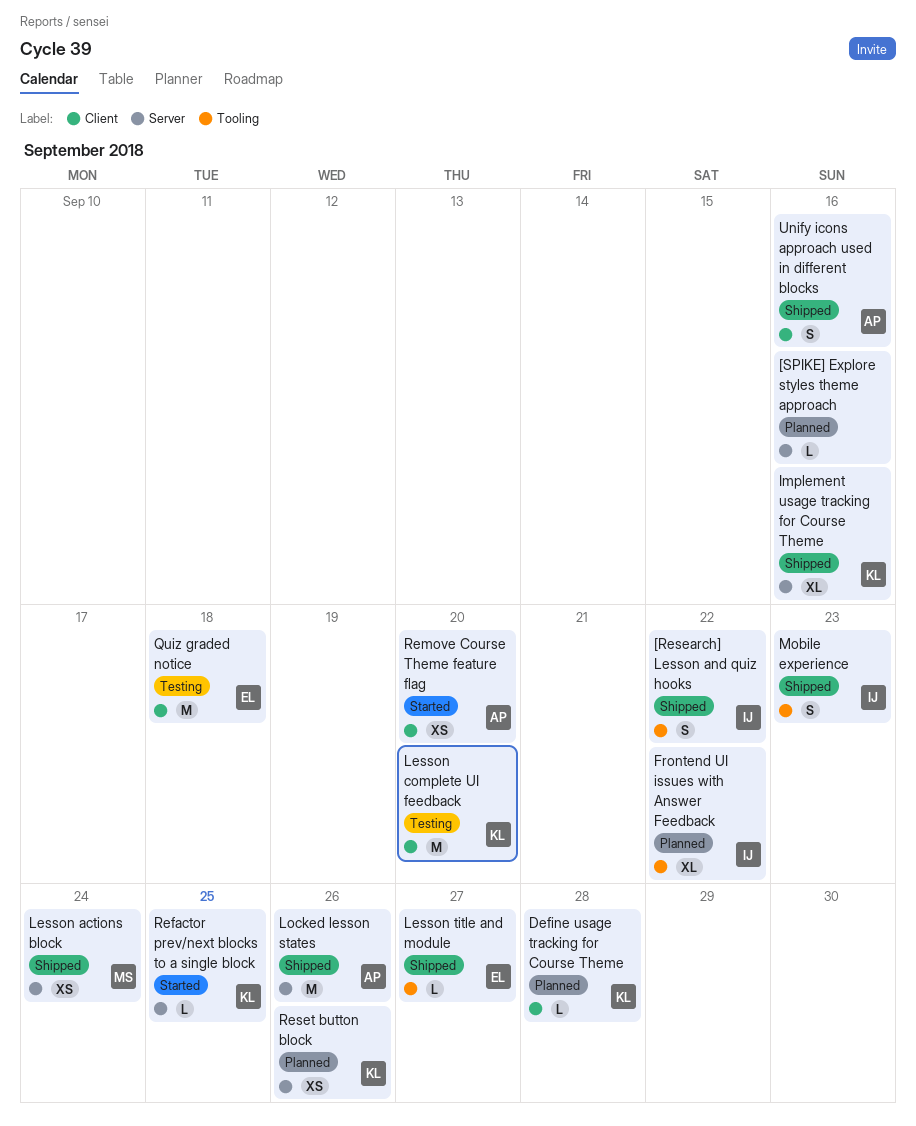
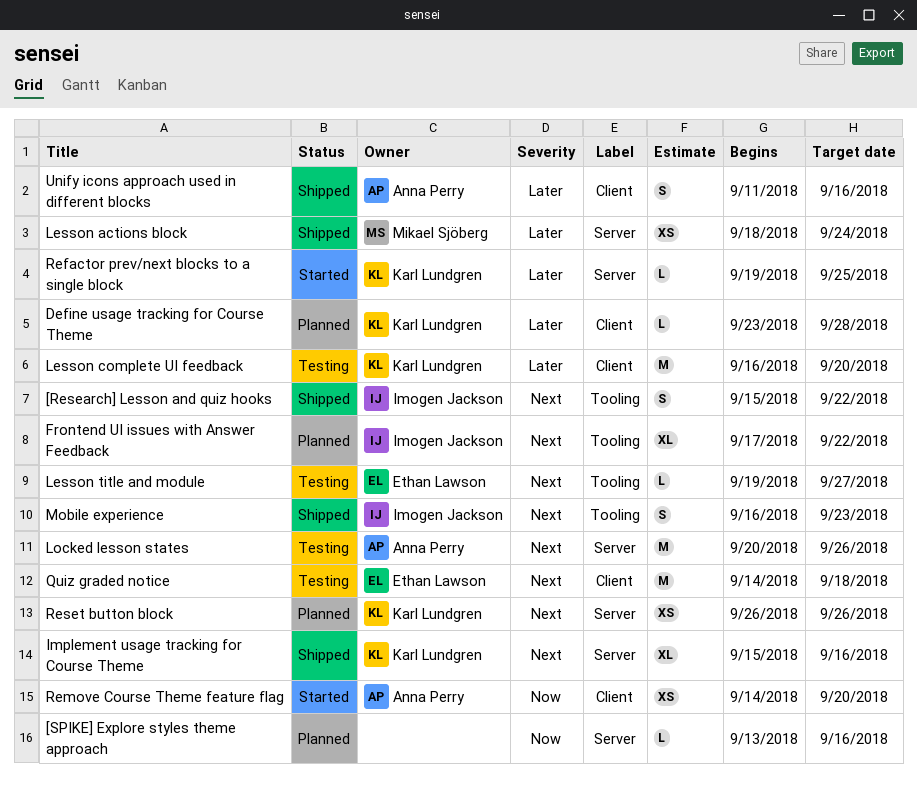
Lesson title and module, status: Shipped -> Testing
Locked lesson states, status: Shipped -> Testing

